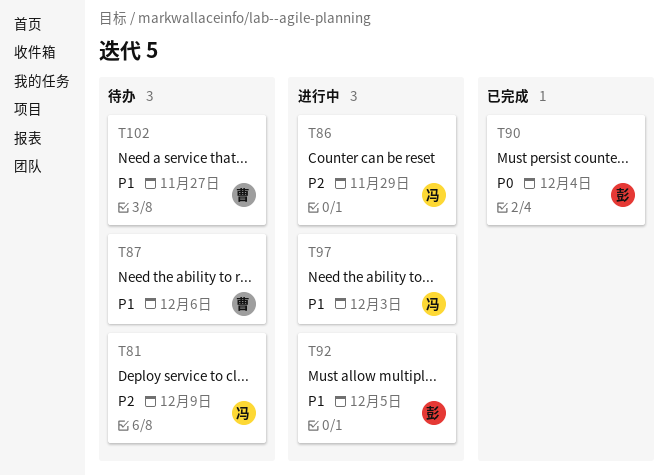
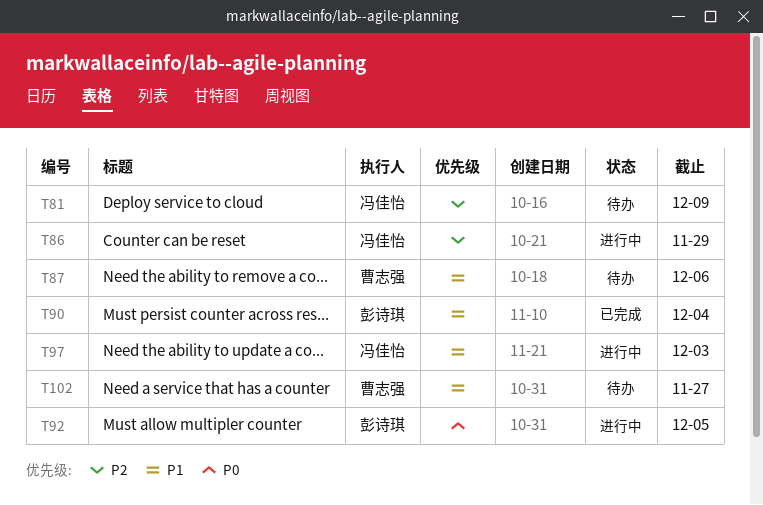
T90, priority: P0 -> P1
T92, priority: P1 -> P0

